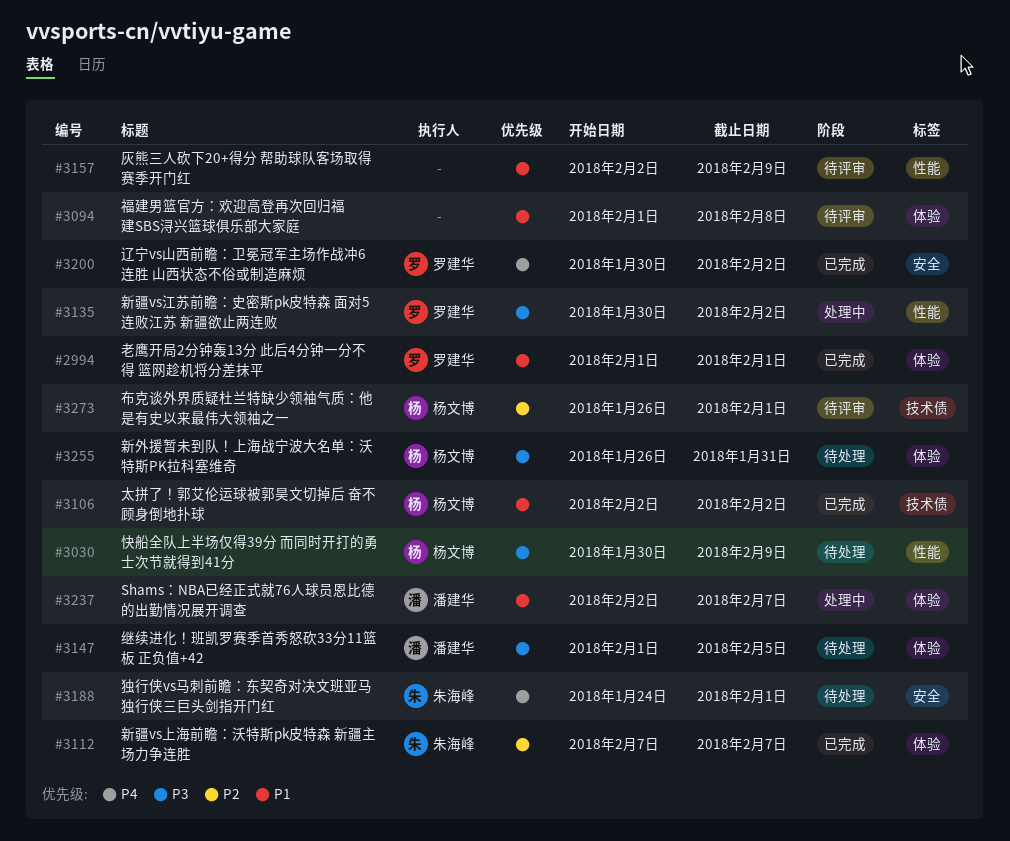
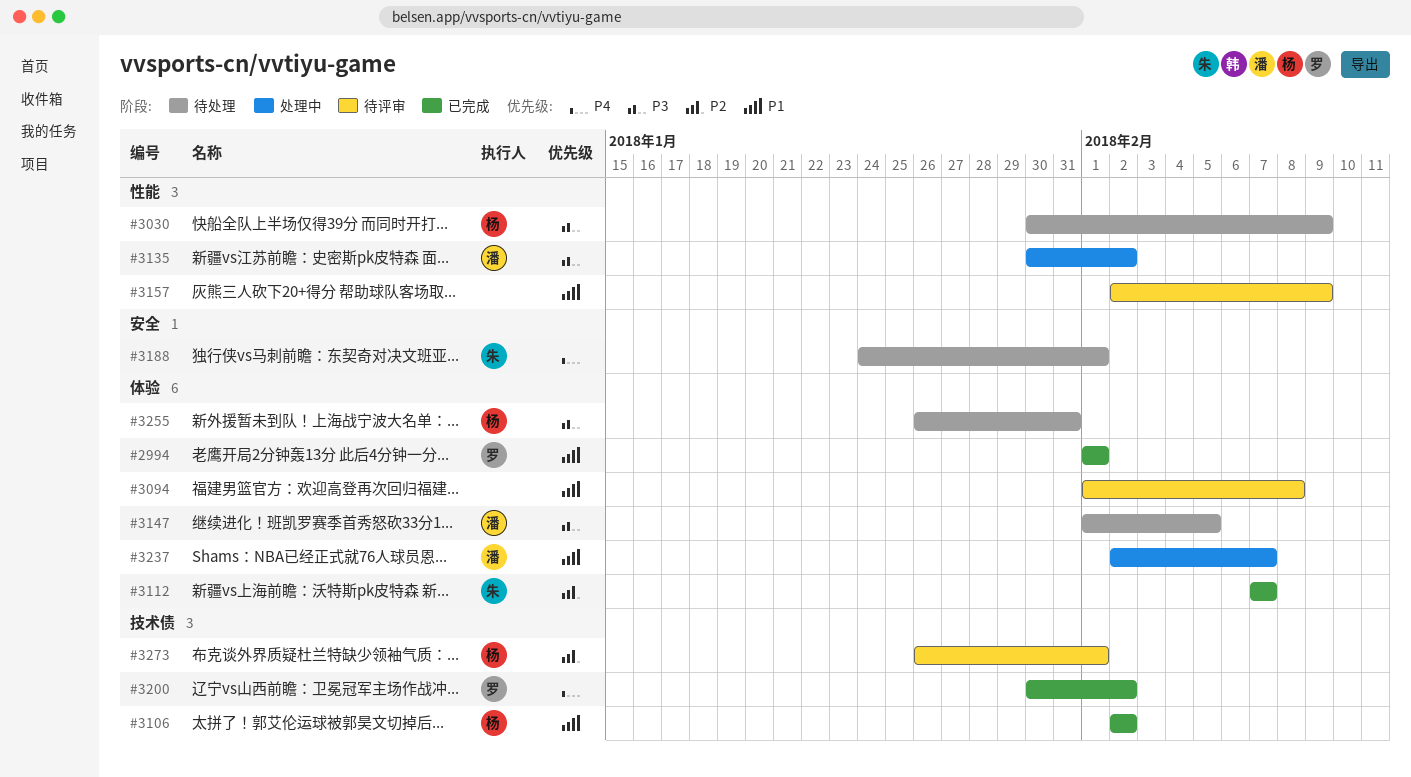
#3135, owner: 罗建华 -> 潘建华
#3200, label: 安全 -> 技术债

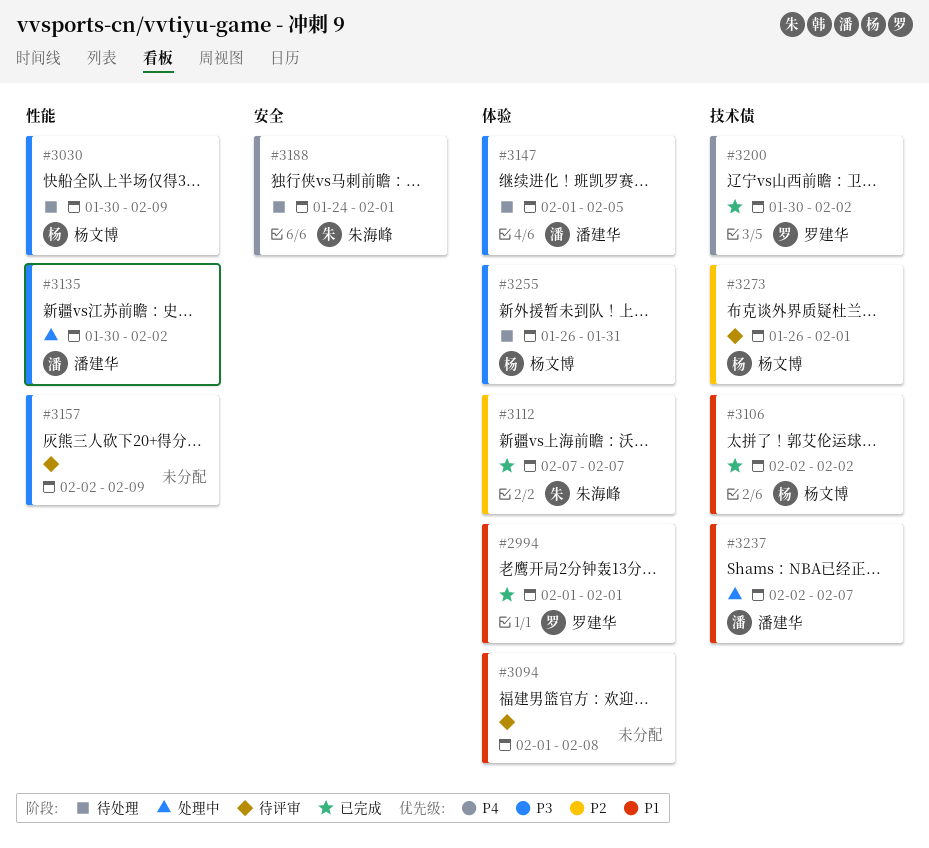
#3157, priority: P1 -> P3
#3237, label: 体验 -> 技术债

